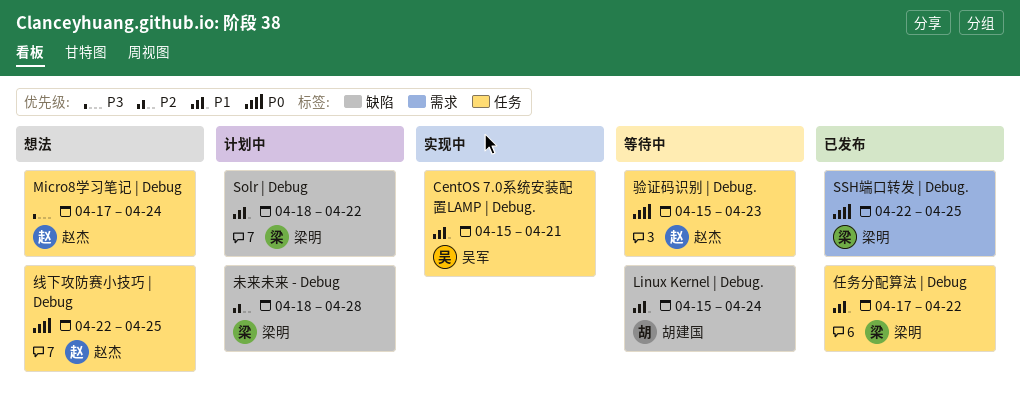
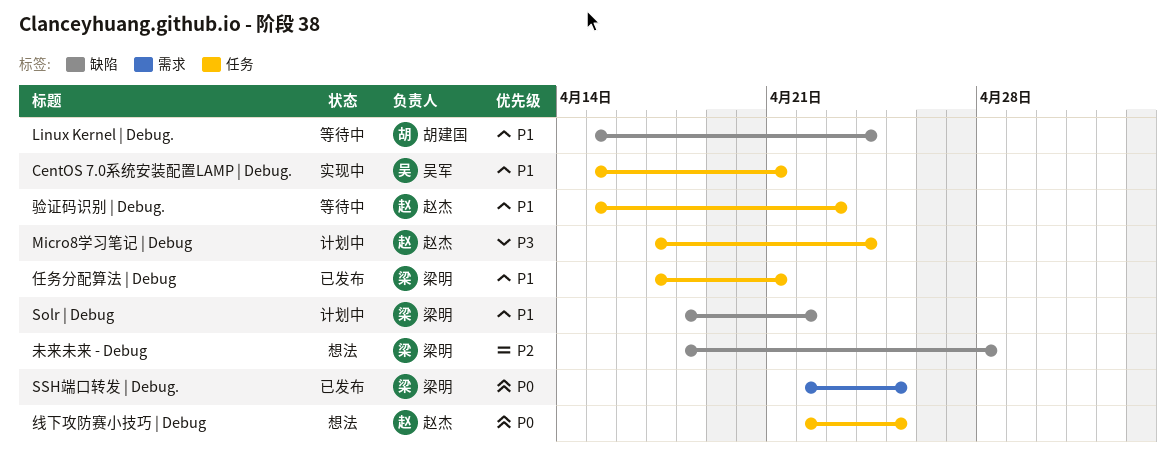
Micro8学习笔记 | Debug, status: 想法 -> 计划中
任务分配算法 | Debug, due: Apr 22 -> Apr 21
未来未来 - Debug, status: 计划中 -> 想法
验证码识别 | Debug., priority: P0 -> P1

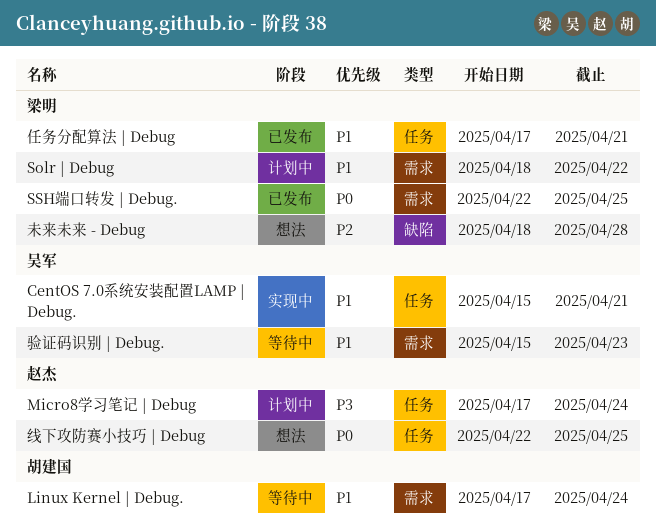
Linux Kernel | Debug., label: 缺陷 -> 需求
Linux Kernel | Debug., start: Apr 15 -> Apr 17
Solr | Debug, label: 缺陷 -> 需求
验证码识别 | Debug., owner: 赵杰 -> 吴军
验证码识别 | Debug., label: 任务 -> 需求

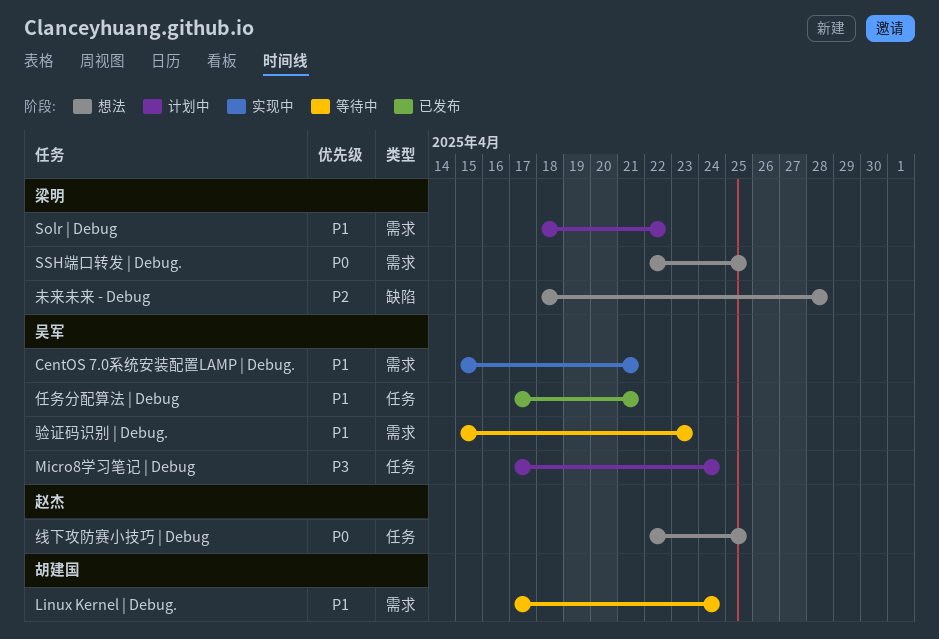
CentOS 7.0系统安装配置LAMP | Debug., label: 任务 -> 需求
Micro8学习笔记 | Debug, owner: 赵杰 -> 吴军
SSH端口转发 | Debug., status: 已发布 -> 想法
任务分配算法 | Debug, owner: 梁明 -> 吴军

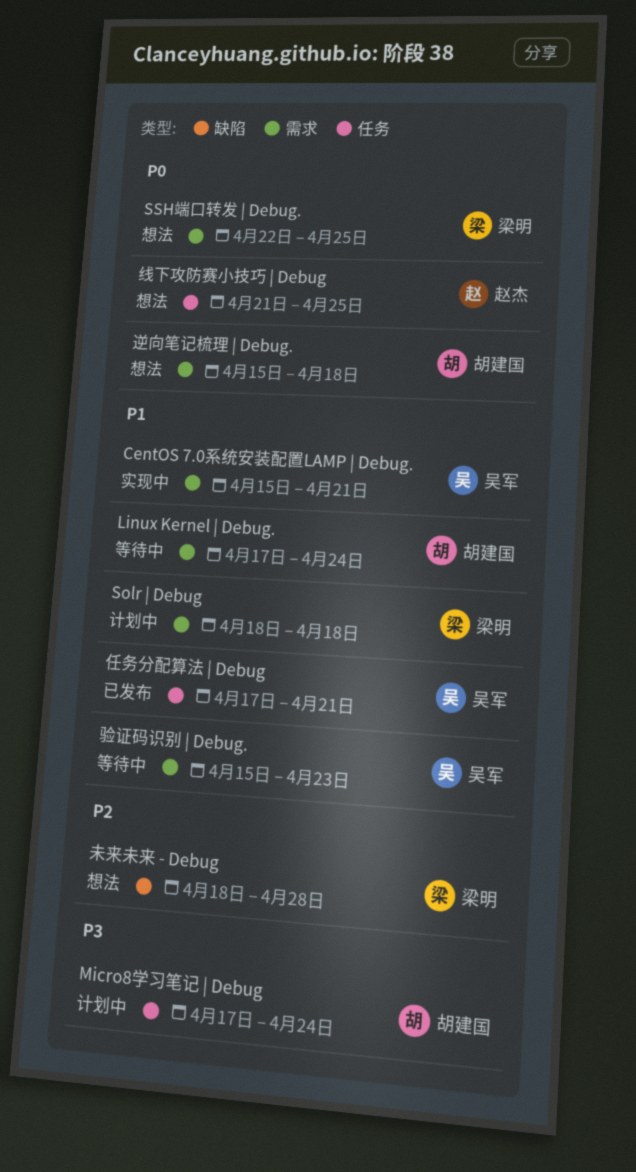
Micro8学习笔记 | Debug, owner: 吴军 -> 胡建国
Solr | Debug, due: Apr 22 -> Apr 18
线下攻防赛小技巧 | Debug, start: Apr 22 -> Apr 21
逆向笔记梳理 | Debug.: none -> present

